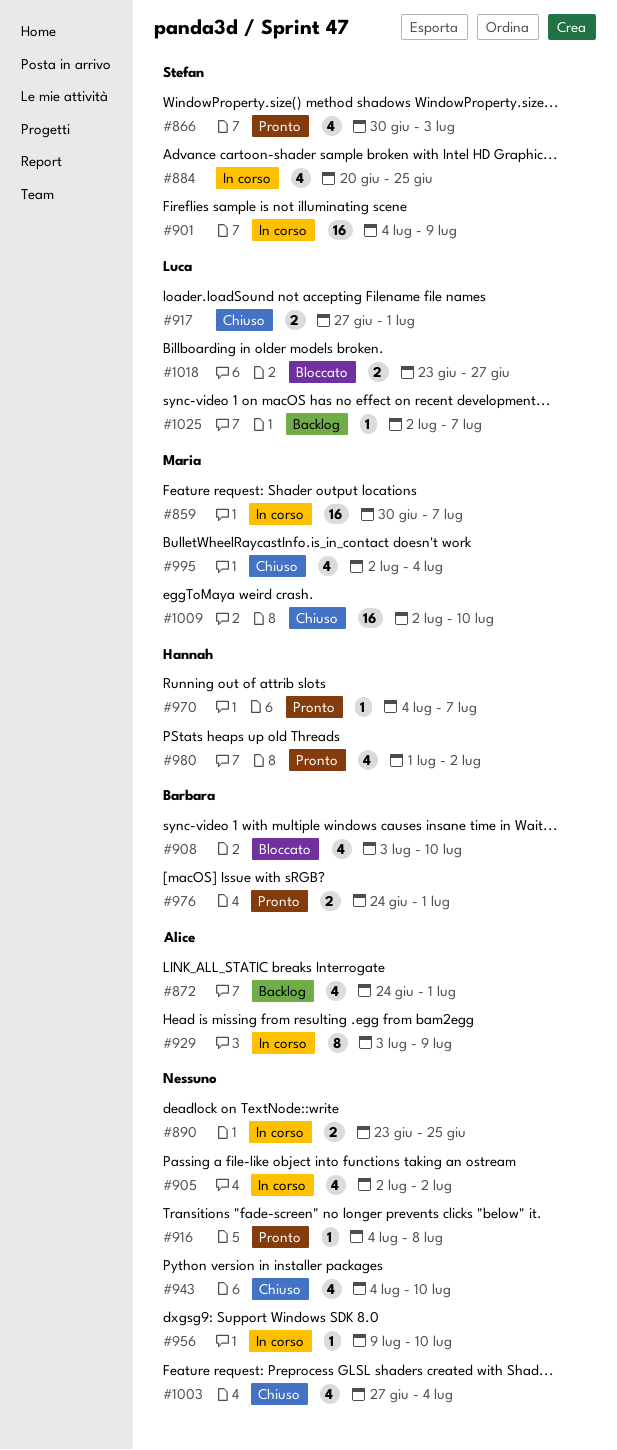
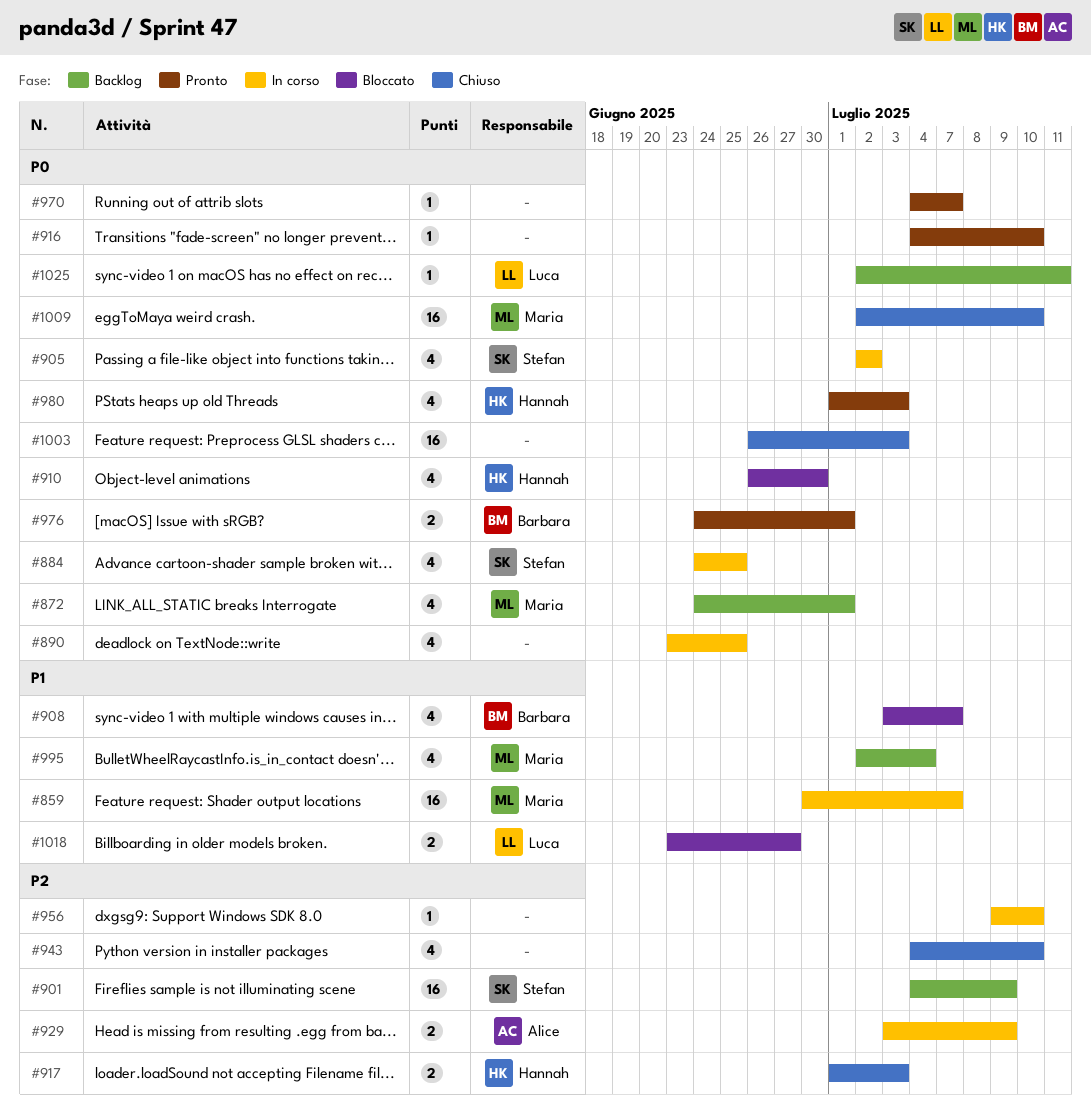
#866: present -> none
#872, owner: Alice -> Maria
#884, start: Jun 20 -> Jun 24
#890, estimate: 2 -> 4
#901, status: In corso -> Backlog
#905, owner: none -> Stefan
#908, due: Jul 10 -> Jul 7
#910: none -> present
#916, due: Jul 8 -> Jul 10
#917, owner: Luca -> Hannah
#917, start: Jun 27 -> Jul 1
#917, due: Jul 1 -> Jul 3
#929, estimate: 8 -> 2
#970, owner: Hannah -> none
#980, due: Jul 2 -> Jul 3
#995, status: Chiuso -> Backlog
#1003, estimate: 4 -> 16
#1003, start: Jun 27 -> Jun 26
#1003, due: Jul 4 -> Jul 3
#1025, due: Jul 7 -> Jul 11

